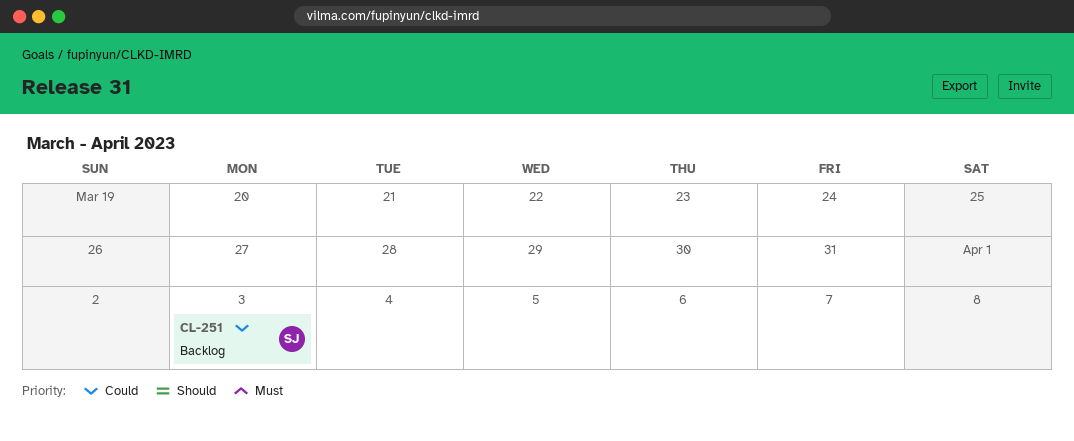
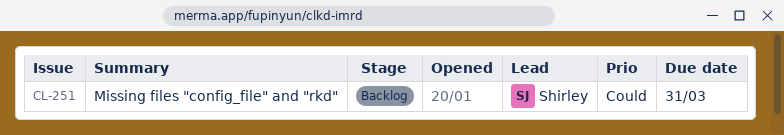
CL-251, due: Apr 3 -> Mar 31

